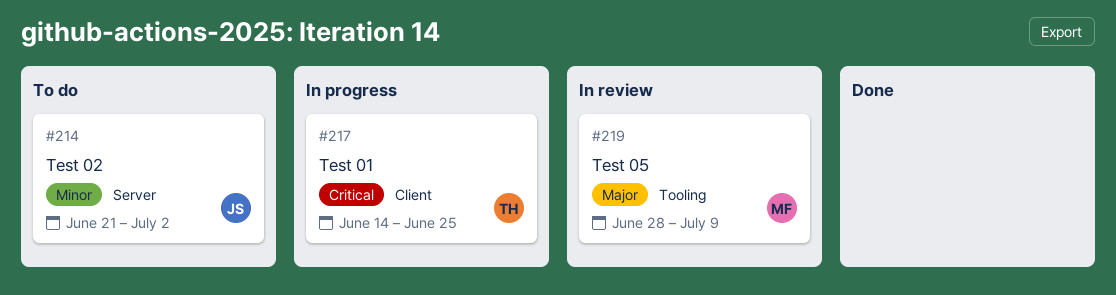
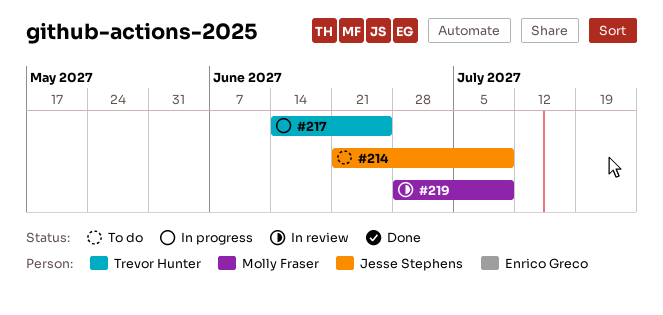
#214, due: Jul 2 -> Jul 9

